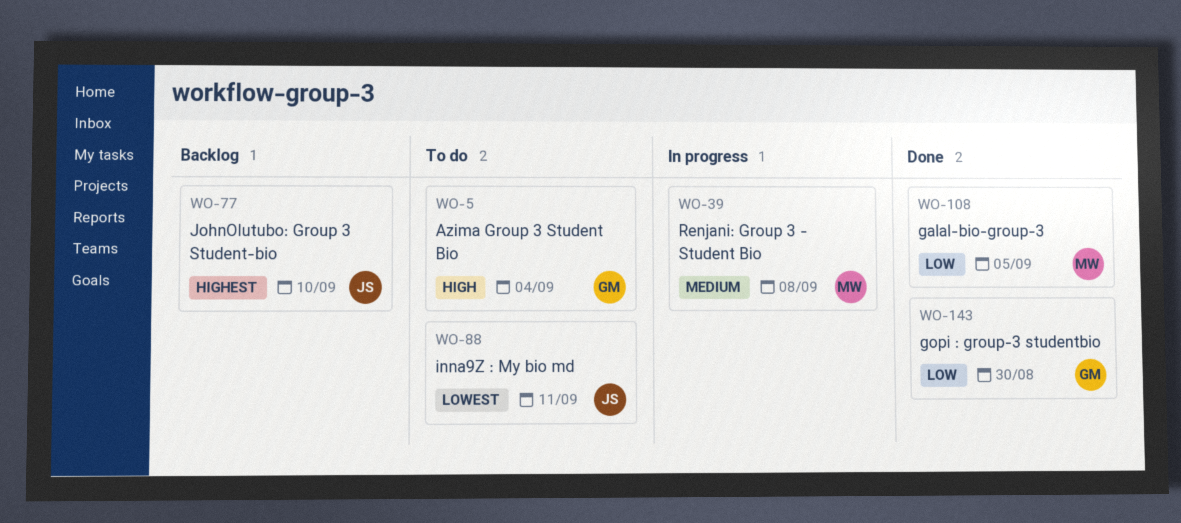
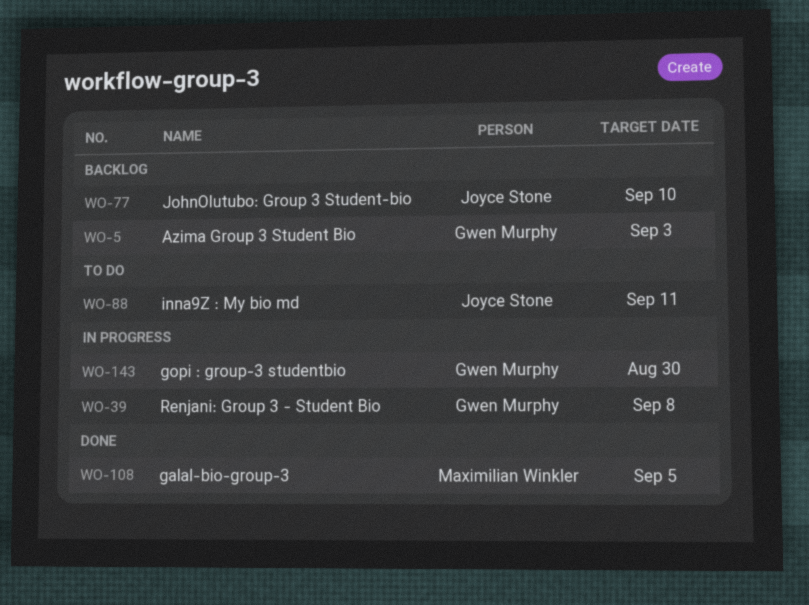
WO-5, status: To do -> Backlog
WO-5, due: Sep 4 -> Sep 3
WO-39, owner: Maximilian Winkler -> Gwen Murphy
WO-143, status: Done -> In progress

